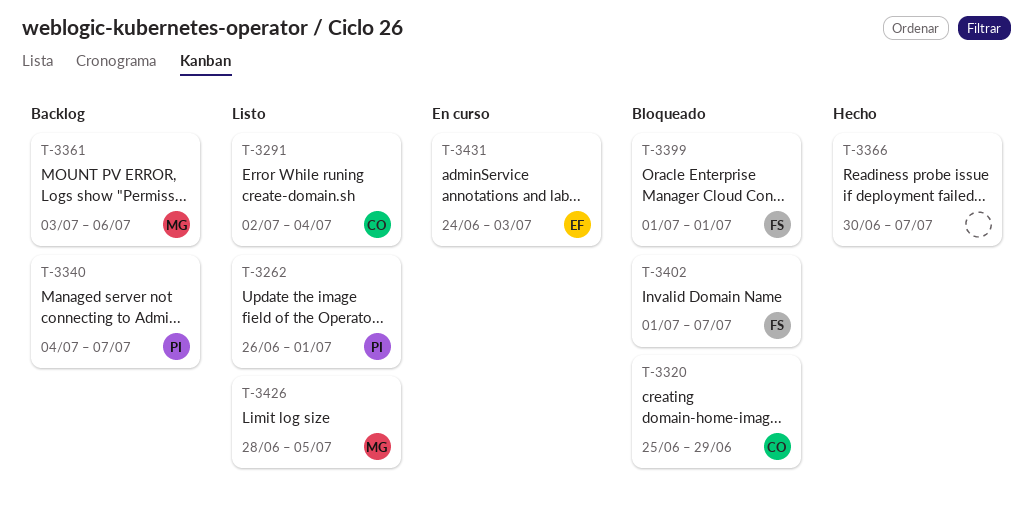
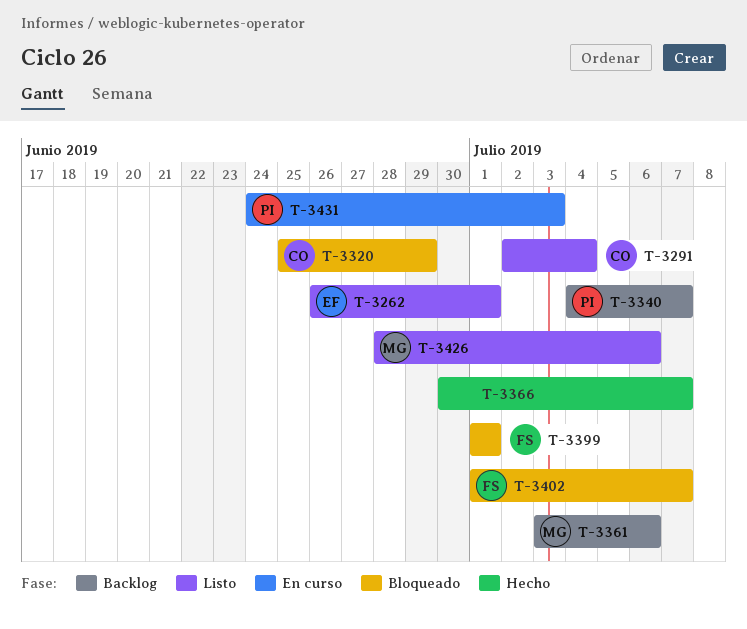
T-3262, owner: PI -> EF
T-3426, due: Jul 5 -> Jul 6
T-3431, owner: EF -> PI

